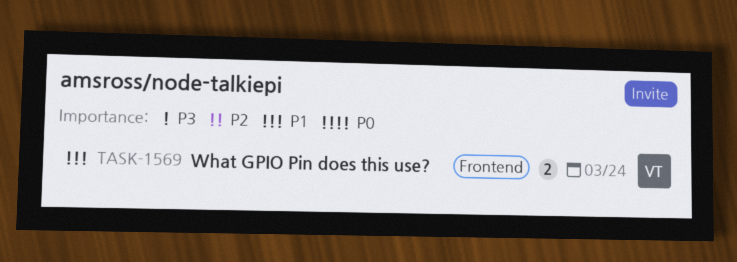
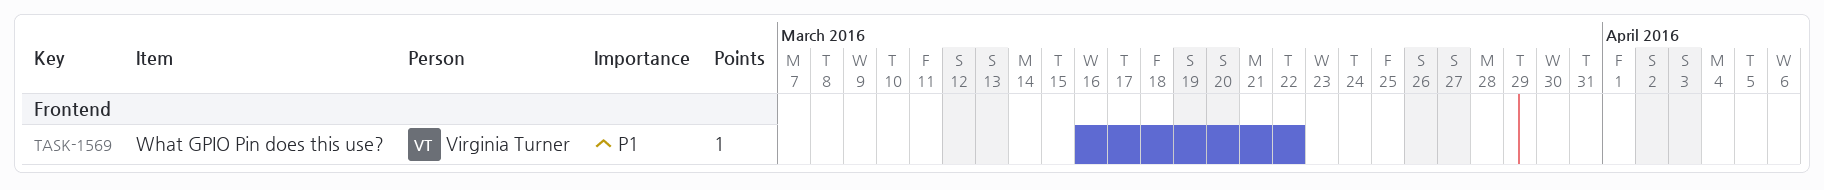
TASK-1569, estimate: 2 -> 1
TASK-1569, due: Mar 24 -> Mar 22

